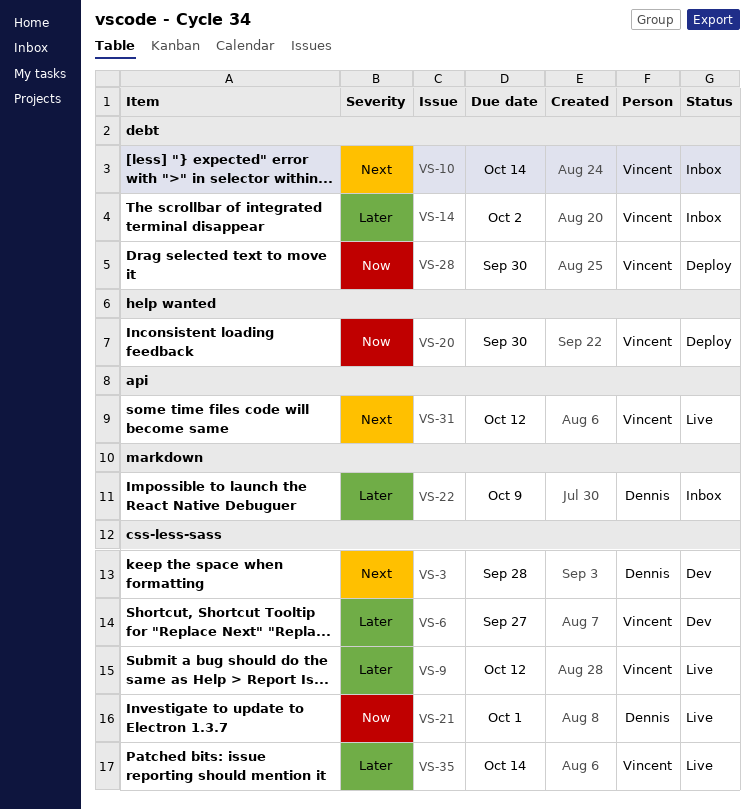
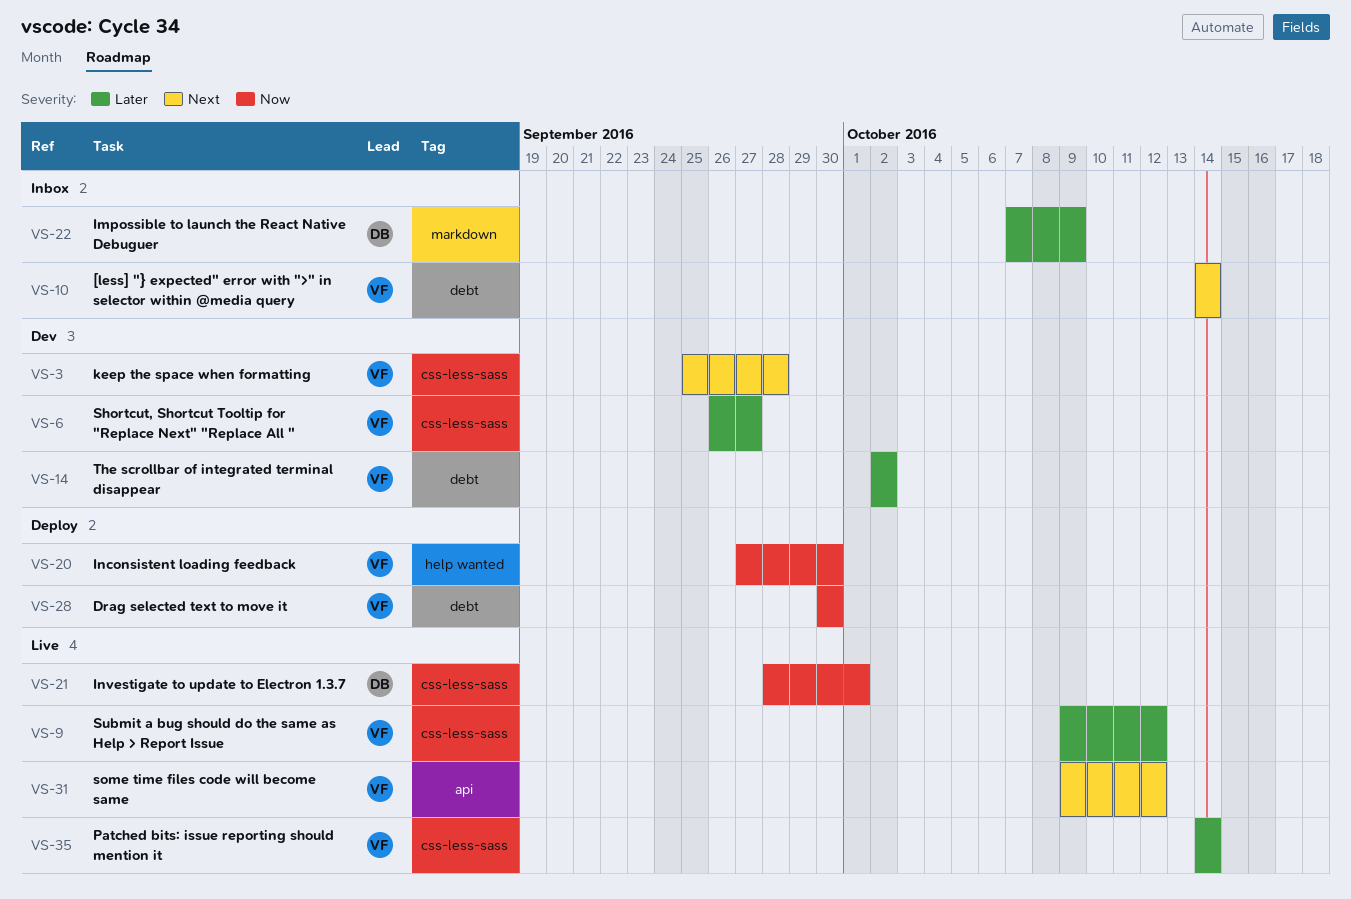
VS-3, owner: Dennis -> Vincent
VS-14, status: Inbox -> Dev

